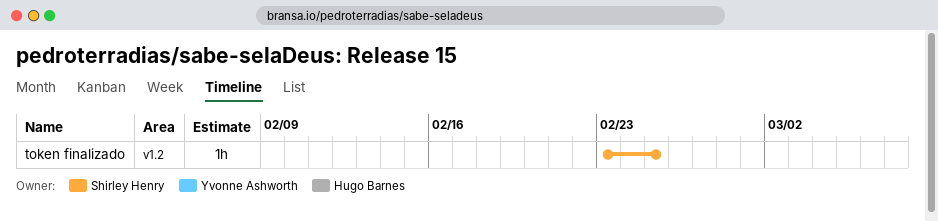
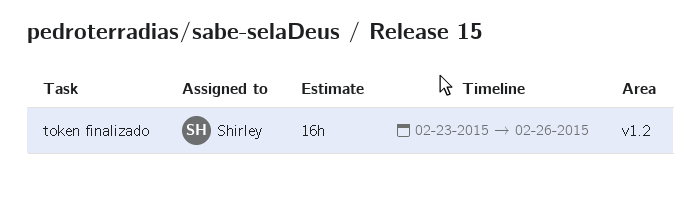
token finalizado, estimate: 1h -> 16h
token finalizado, due: Feb 25 -> Feb 26

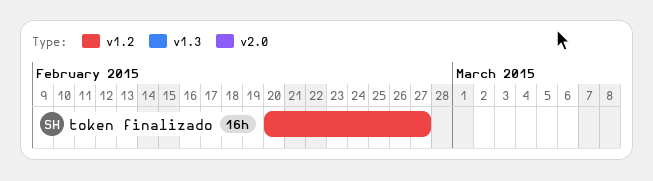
token finalizado, start: Feb 23 -> Feb 20
token finalizado, due: Feb 26 -> Feb 27

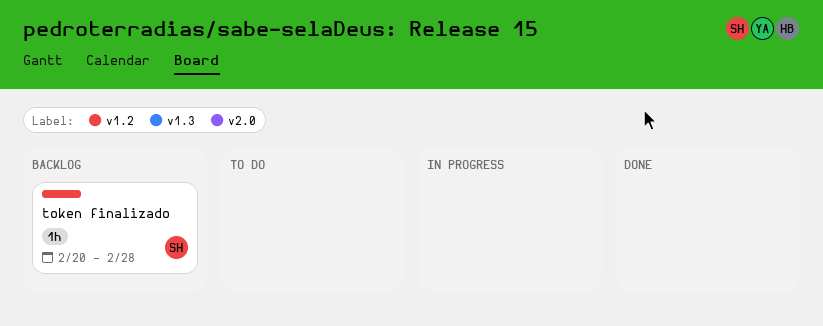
token finalizado, estimate: 16h -> 1h
token finalizado, due: Feb 27 -> Feb 28

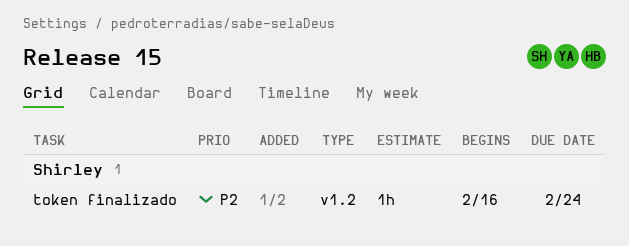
token finalizado, start: Feb 20 -> Feb 16
token finalizado, due: Feb 28 -> Feb 24

